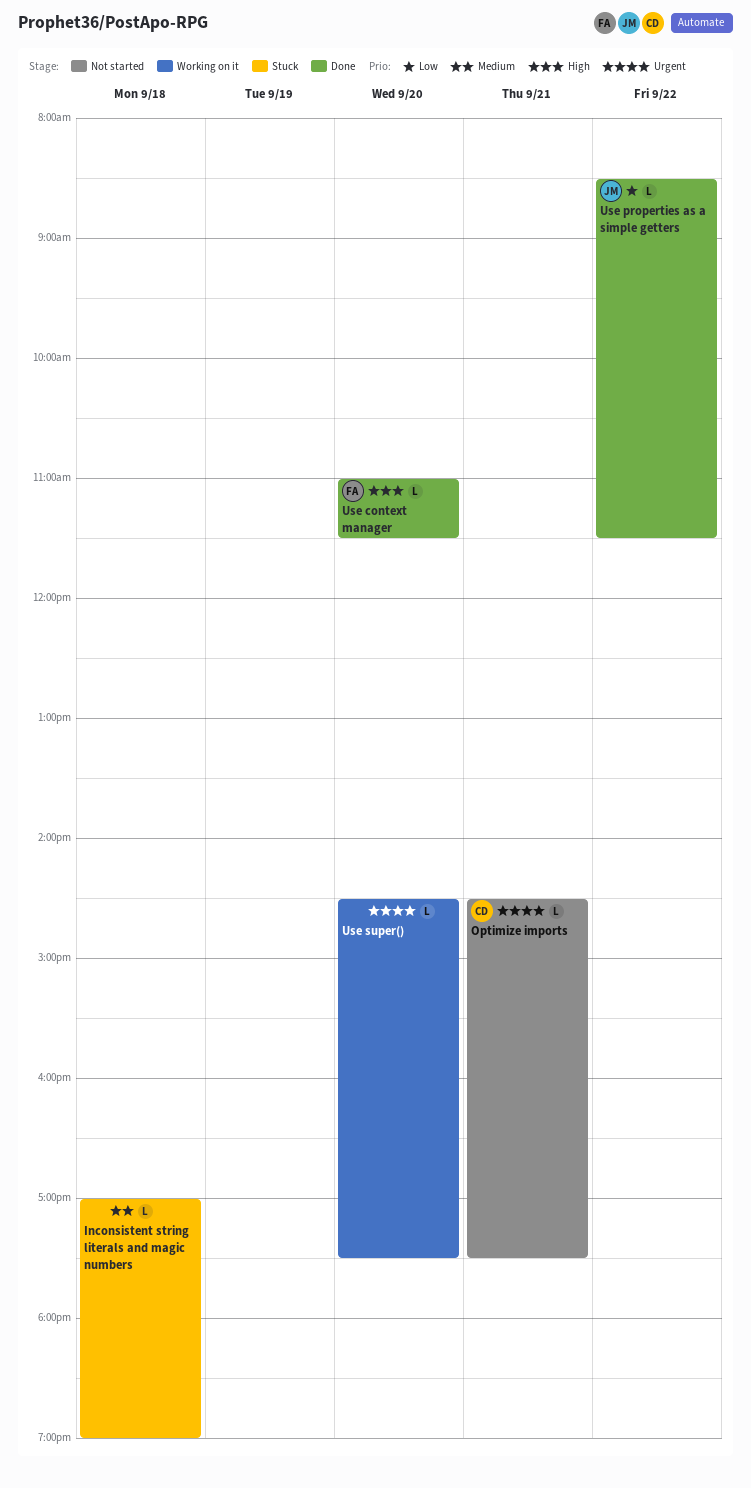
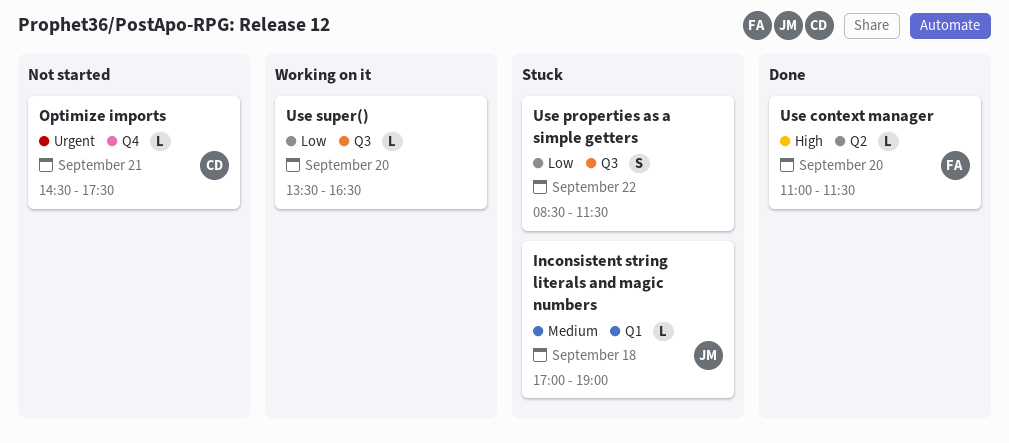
Inconsistent string literals and magic numbers, owner: none -> JM
Use properties as a simple getters, status: Done -> Stuck
Use properties as a simple getters, owner: JM -> none
Use properties as a simple getters, estimate: L -> S
Use super(), priority: Urgent -> Low
Use super(), begins: 14:30 -> 13:30
Use super(), ends: 17:30 -> 16:30

